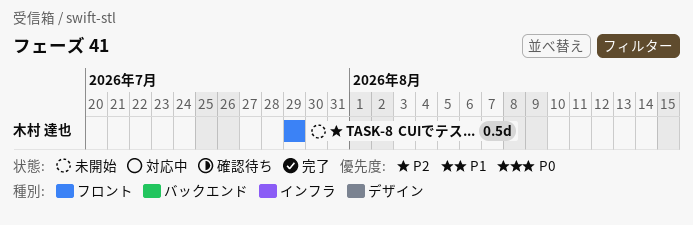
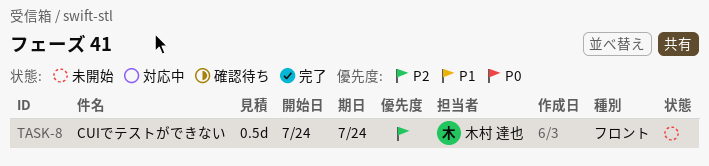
TASK-8, start: Jul 29 -> Jul 24
TASK-8, due: Jul 29 -> Jul 24

